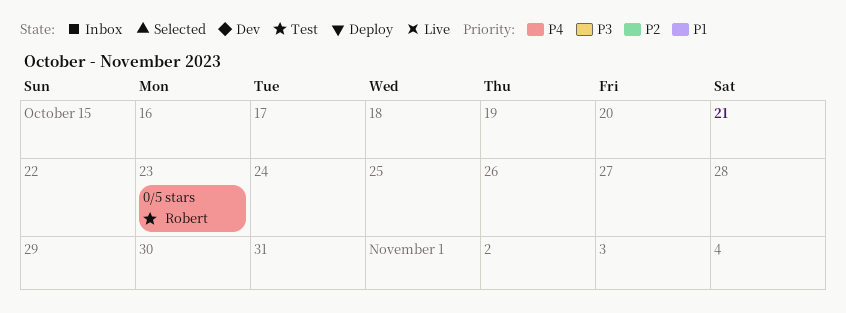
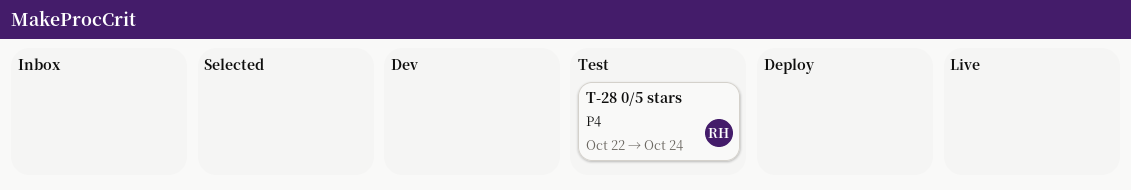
0/5 stars, due: Oct 23 -> Oct 24

